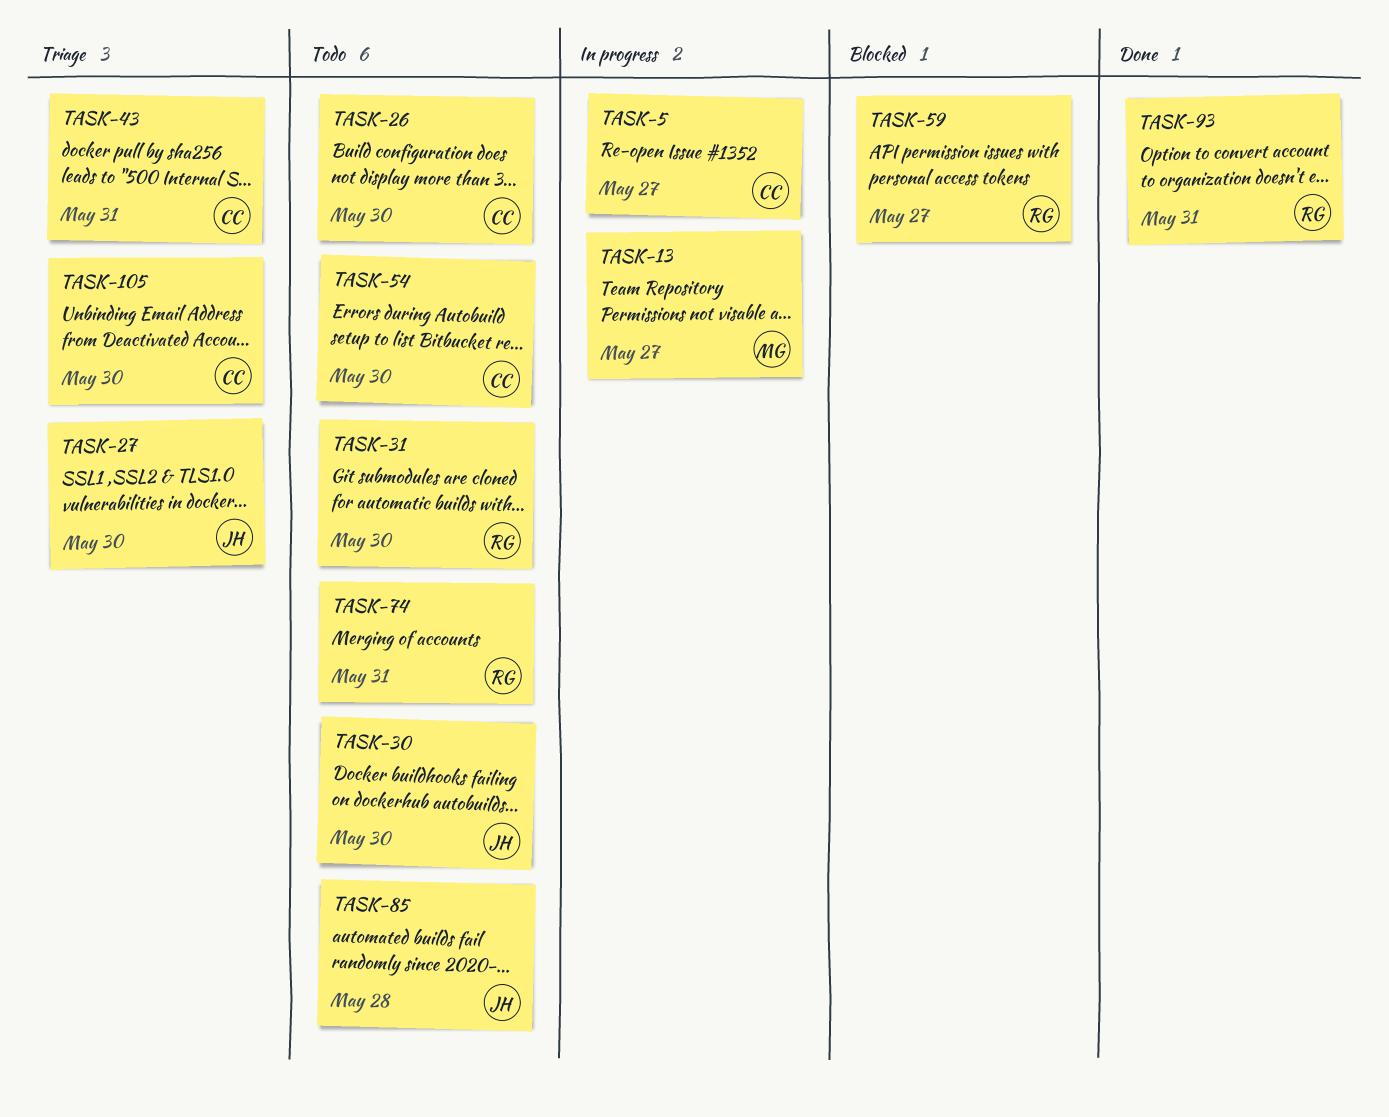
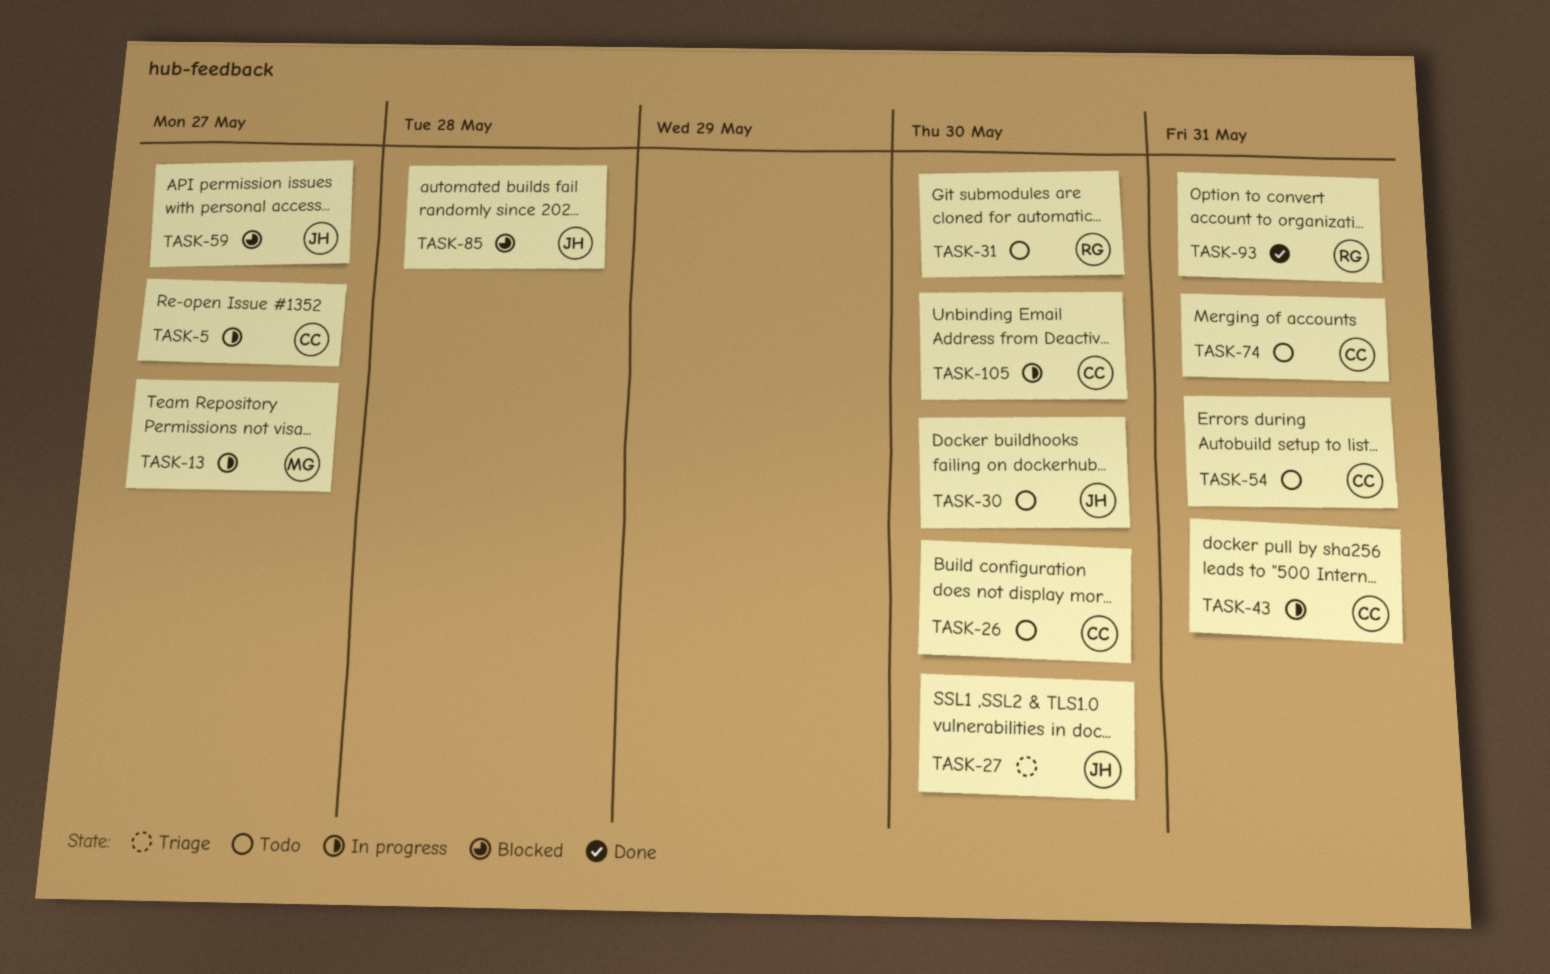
TASK-43, status: Triage -> In progress
TASK-54, due: May 30 -> May 31
TASK-59, owner: RG -> JH
TASK-74, owner: RG -> CC
TASK-85, status: Todo -> Blocked
TASK-105, status: Triage -> In progress

